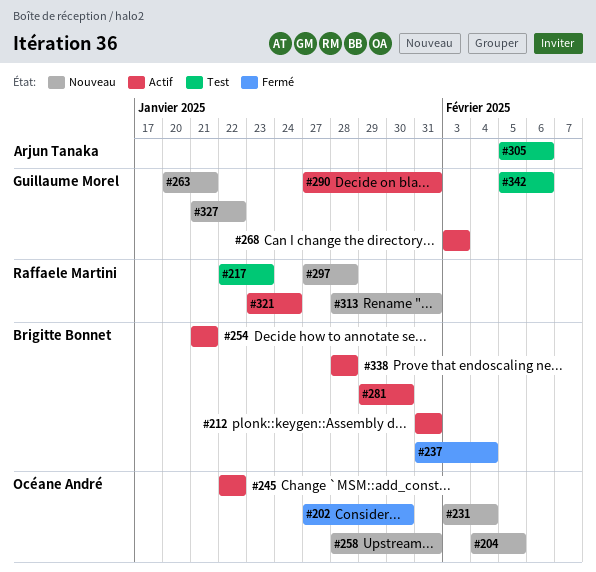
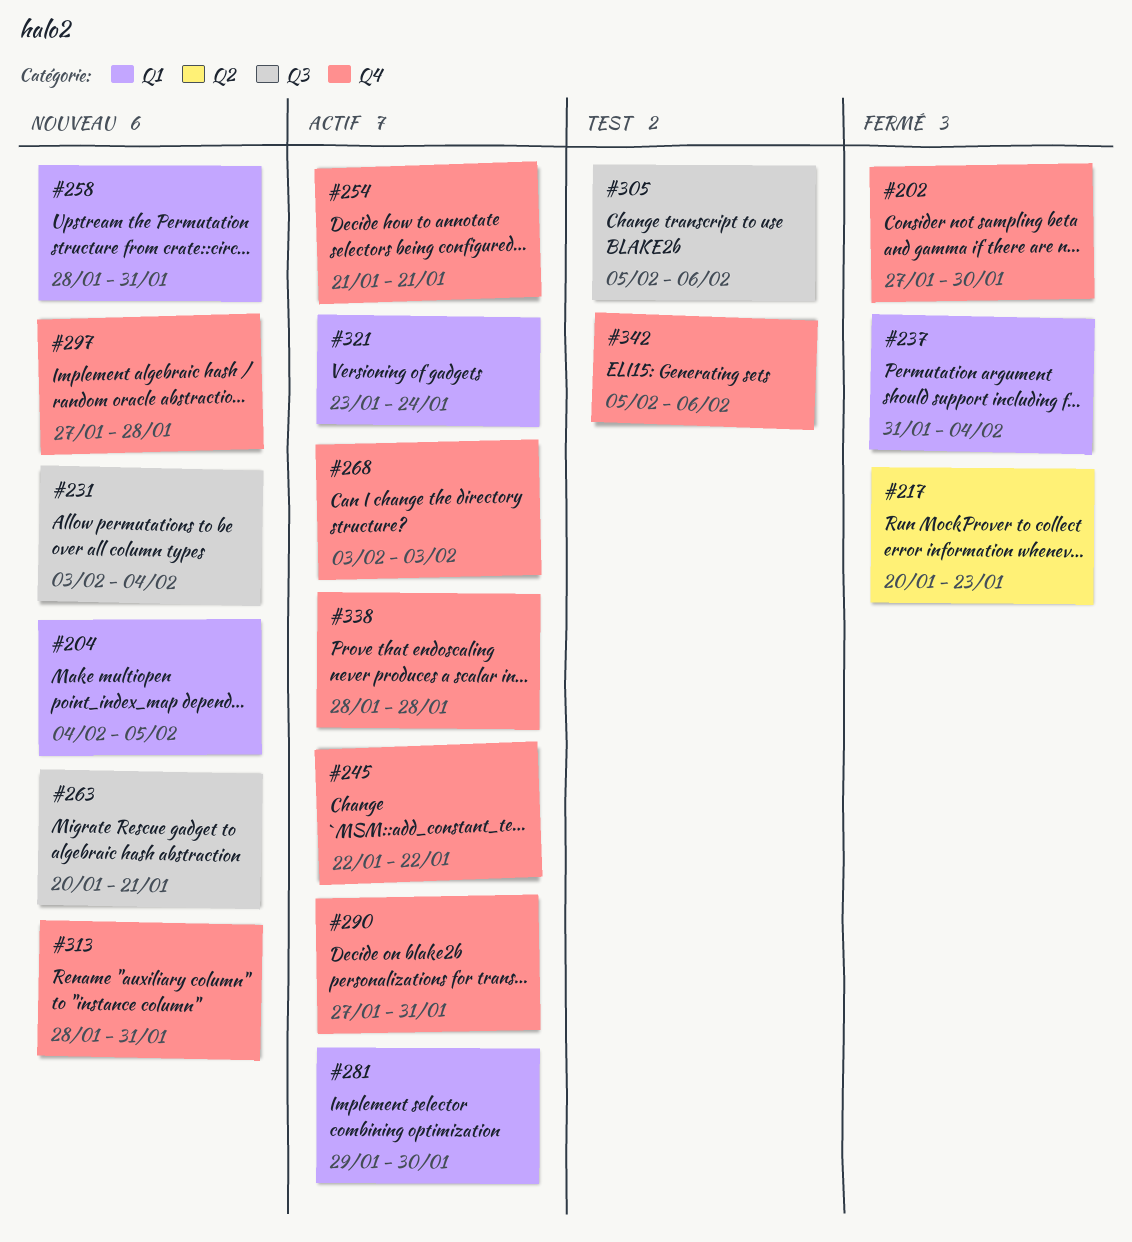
#212: present -> none
#217, status: Test -> Fermé
#217, start: Jan 22 -> Jan 20
#327: present -> none

